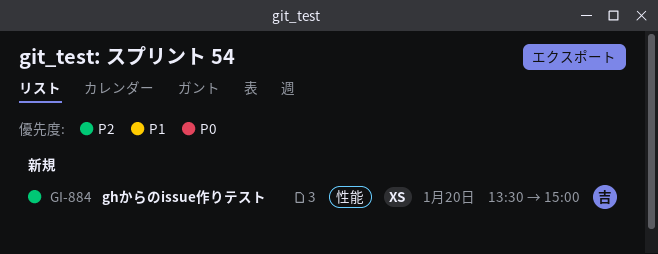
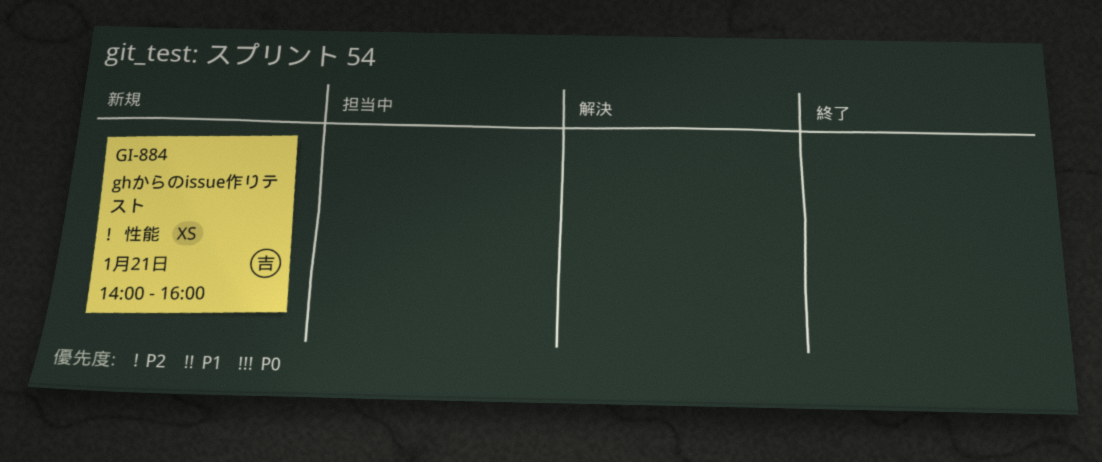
GI-884, day: Jan 20 -> Jan 21
GI-884, begins: 13:30 -> 14:00
GI-884, ends: 15:00 -> 16:00

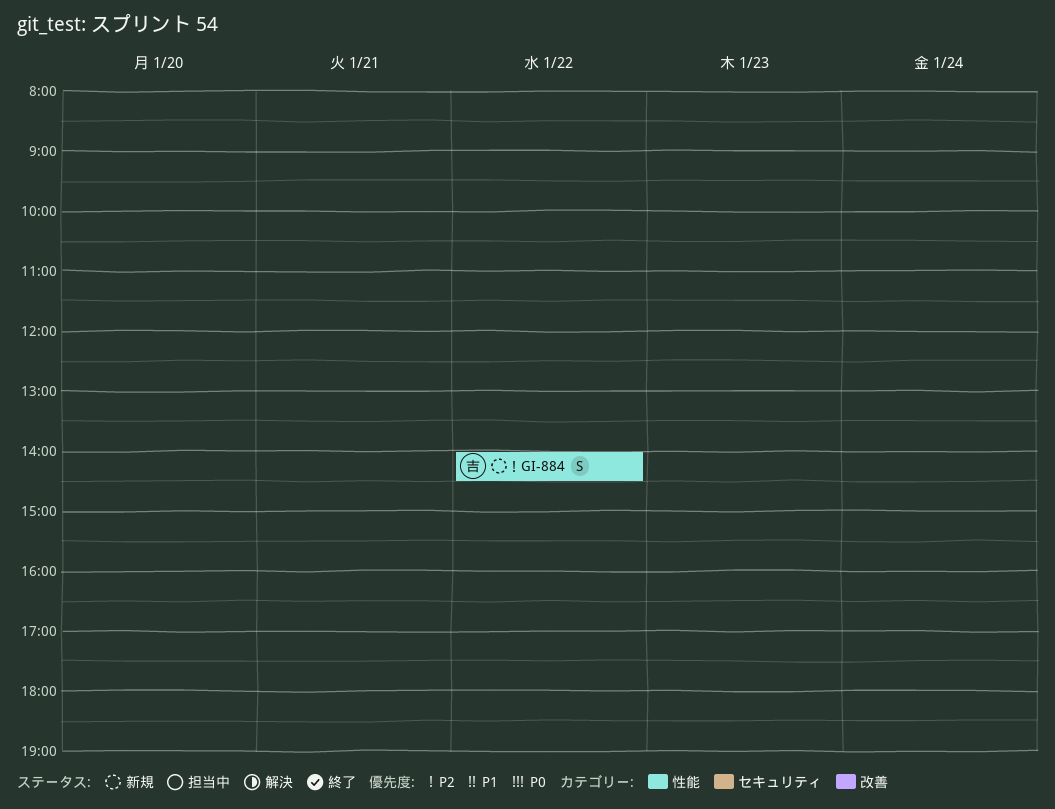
GI-884, estimate: XS -> S
GI-884, day: Jan 21 -> Jan 22
GI-884, ends: 16:00 -> 14:30

